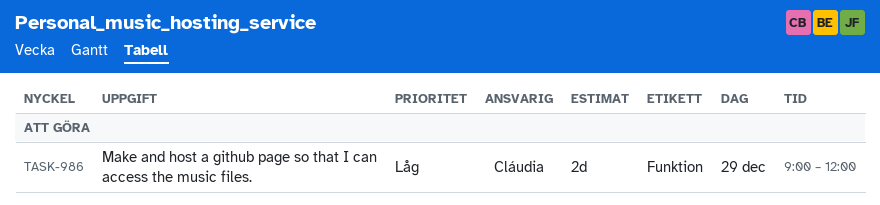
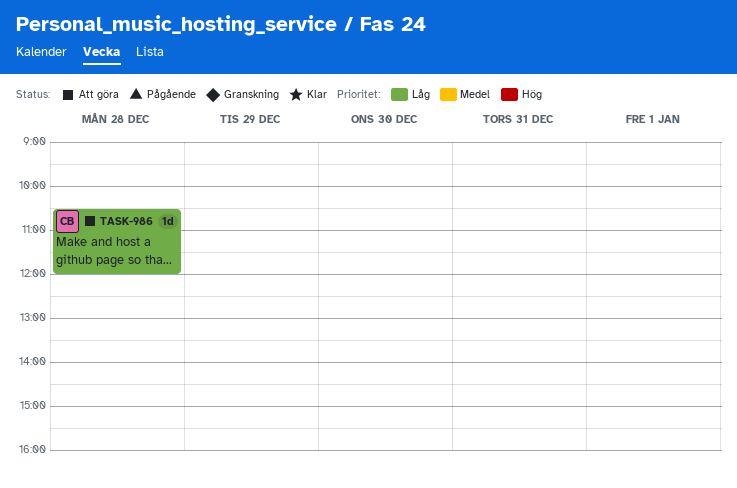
TASK-986, estimate: 2d -> 1d
TASK-986, day: Dec 29 -> Dec 28
TASK-986, begins: 09:00 -> 10:30

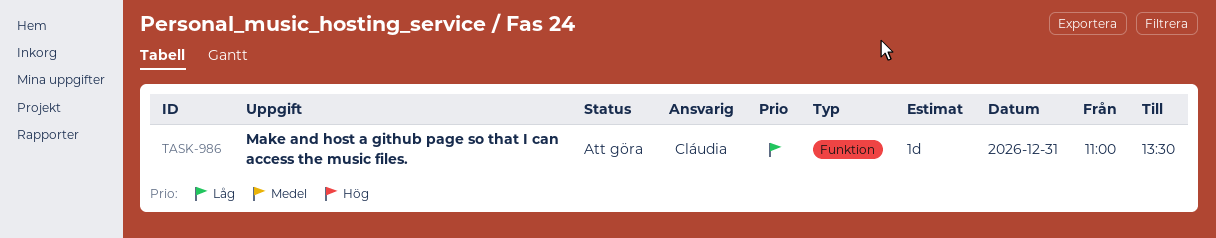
TASK-986, day: Dec 28 -> Dec 31
TASK-986, begins: 10:30 -> 11:00
TASK-986, ends: 12:00 -> 13:30

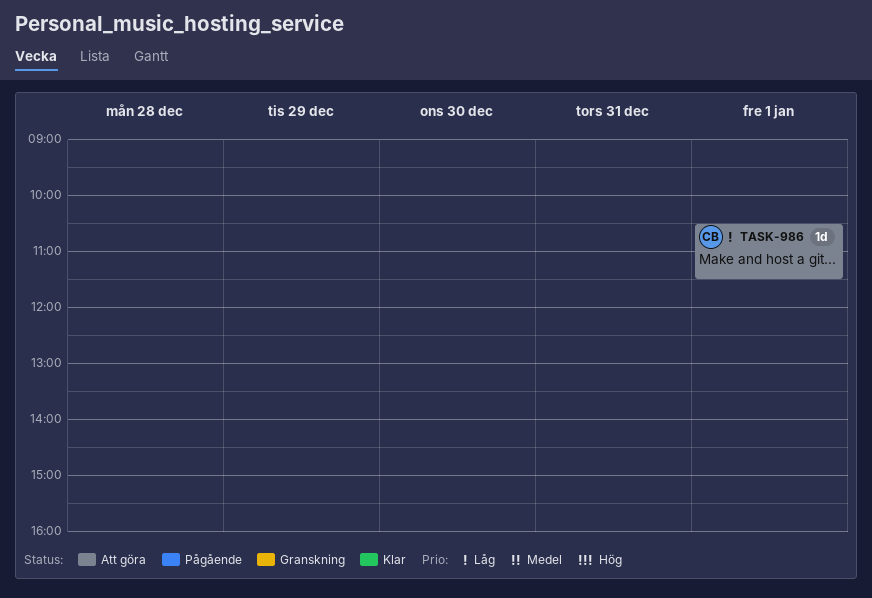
TASK-986, day: Dec 31 -> Jan 1
TASK-986, begins: 11:00 -> 10:30
TASK-986, ends: 13:30 -> 11:30

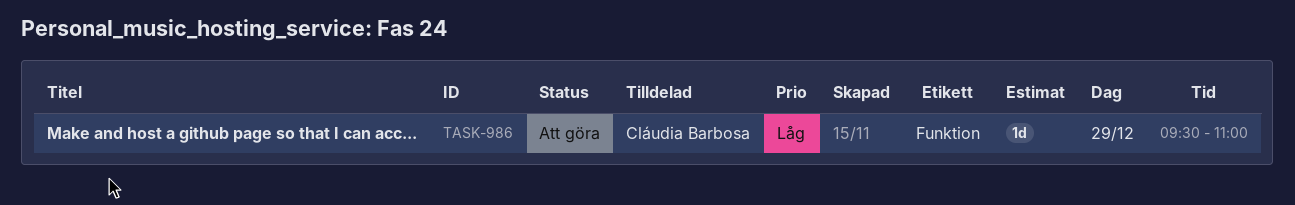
TASK-986, day: Jan 1 -> Dec 29
TASK-986, begins: 10:30 -> 09:30
TASK-986, ends: 11:30 -> 11:00

